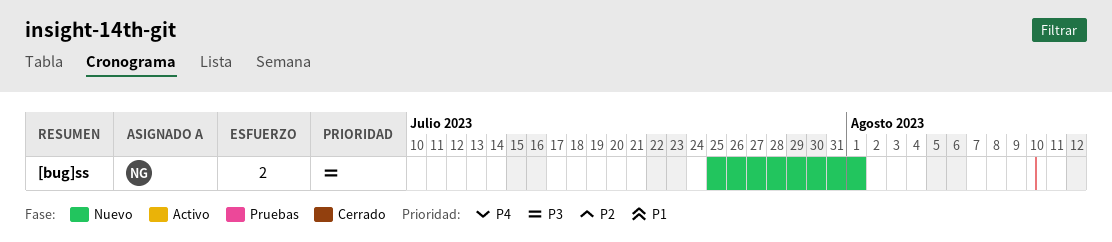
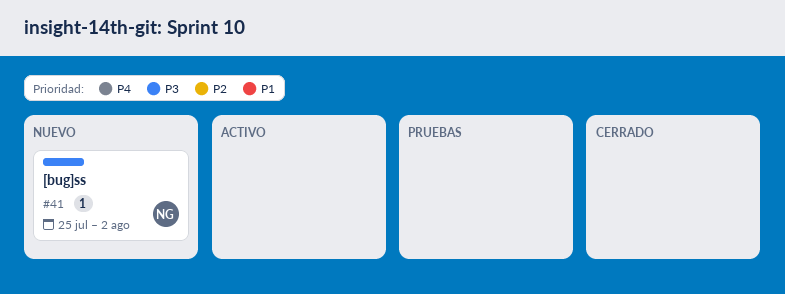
[bug]ss, estimate: 2 -> 1
[bug]ss, due: Aug 1 -> Aug 2

